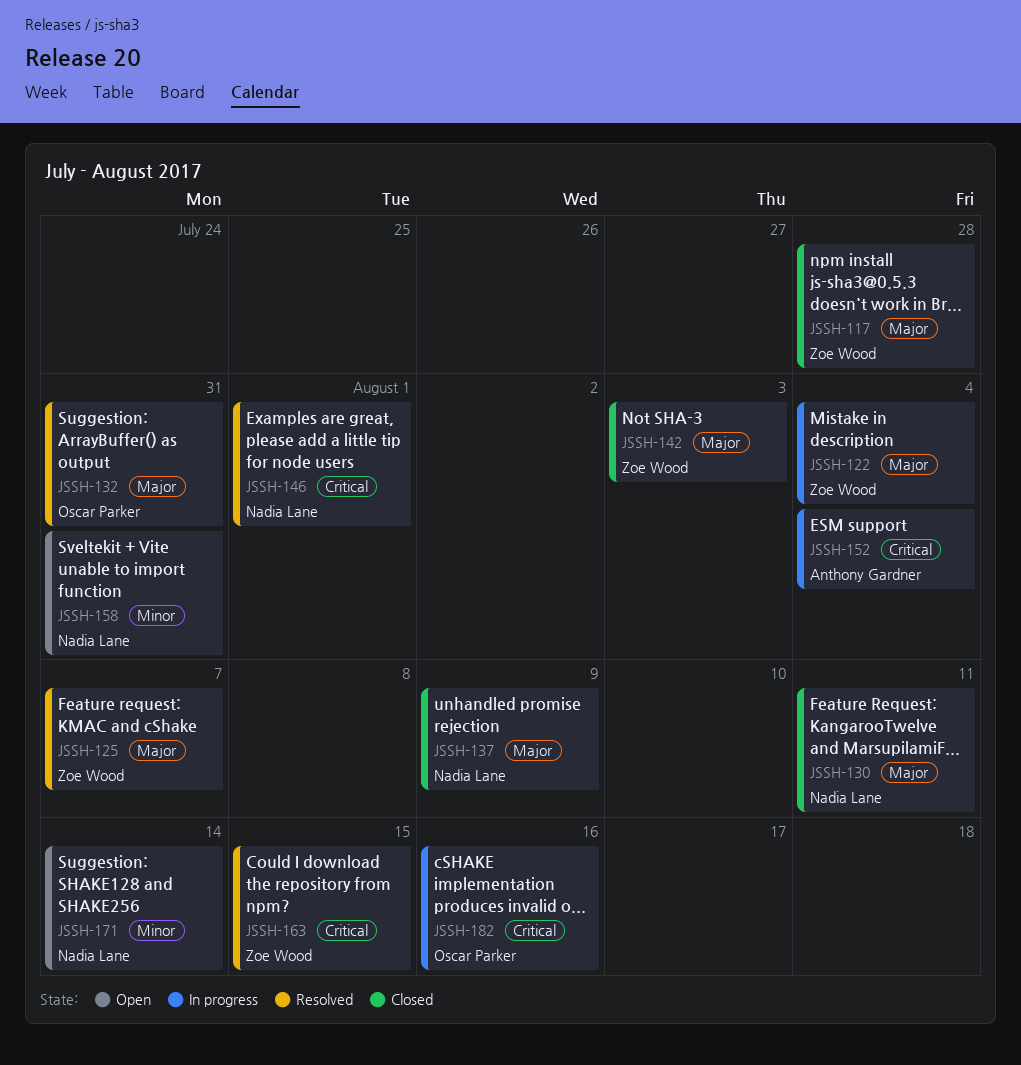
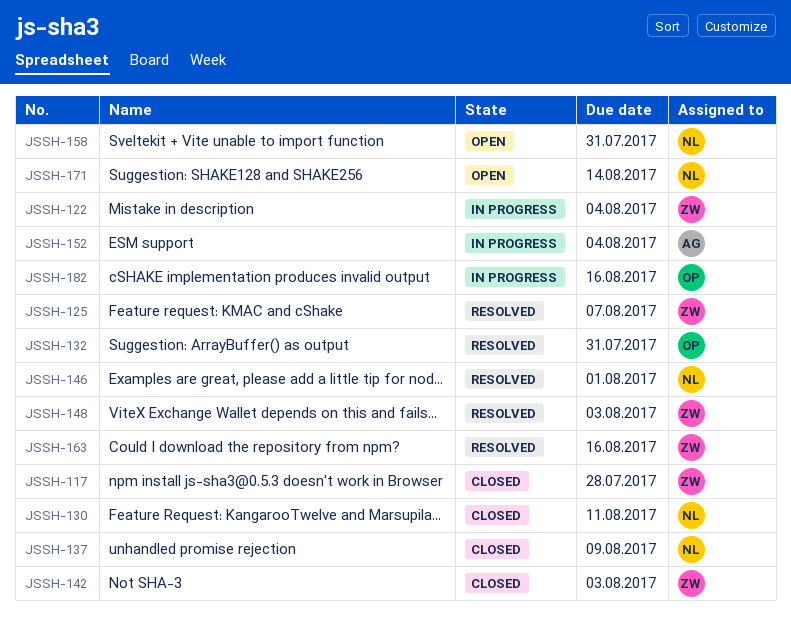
JSSH-148: none -> present
JSSH-163, due: Aug 15 -> Aug 16

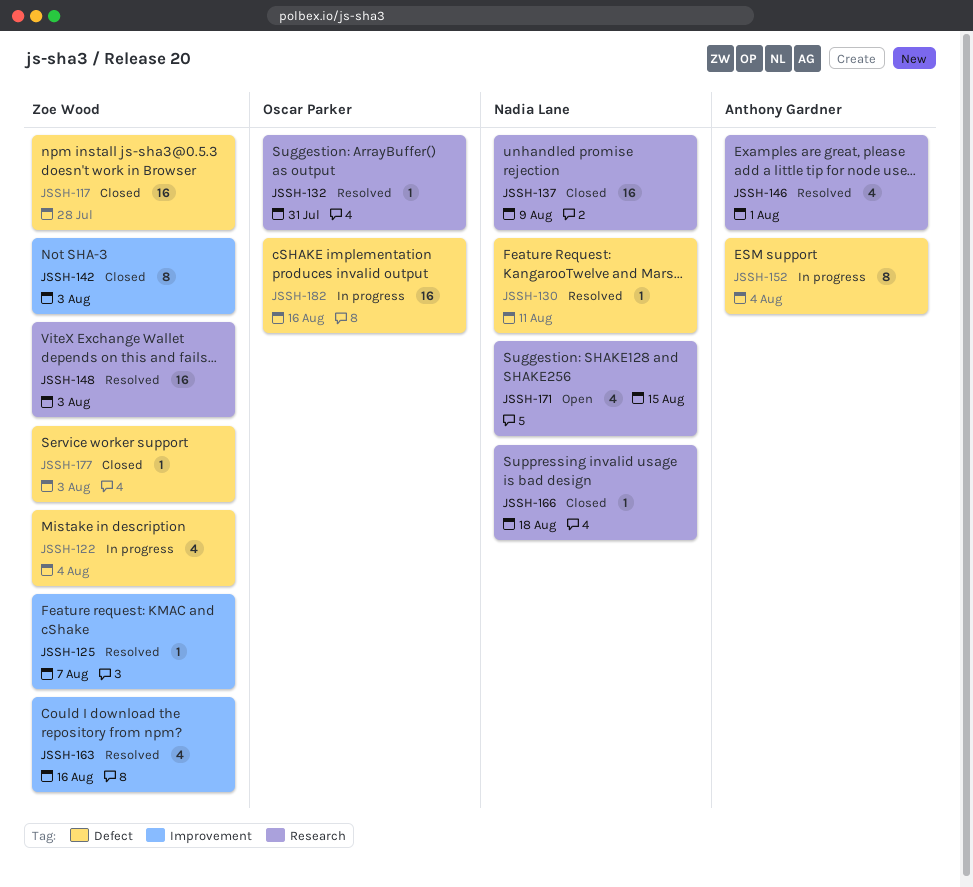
JSSH-130, status: Closed -> Resolved
JSSH-146, owner: Nadia Lane -> Anthony Gardner
JSSH-158: present -> none
JSSH-166: none -> present
JSSH-171, due: Aug 14 -> Aug 15
JSSH-177: none -> present

